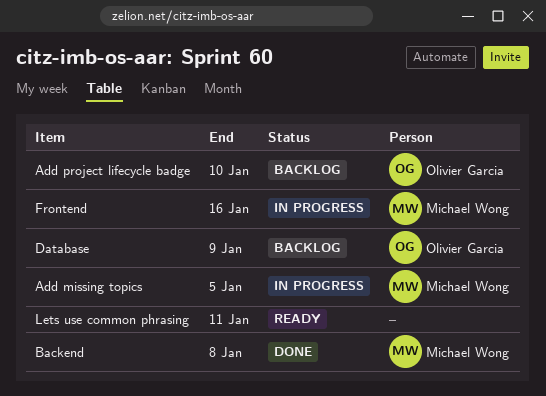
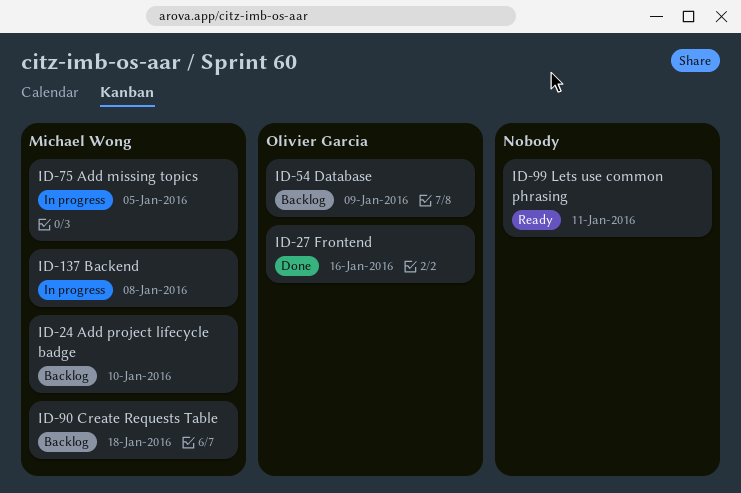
Add project lifecycle badge, owner: Olivier Garcia -> Michael Wong
Backend, status: Done -> In progress
Create Requests Table: none -> present
Frontend, status: In progress -> Done
Frontend, owner: Michael Wong -> Olivier Garcia

